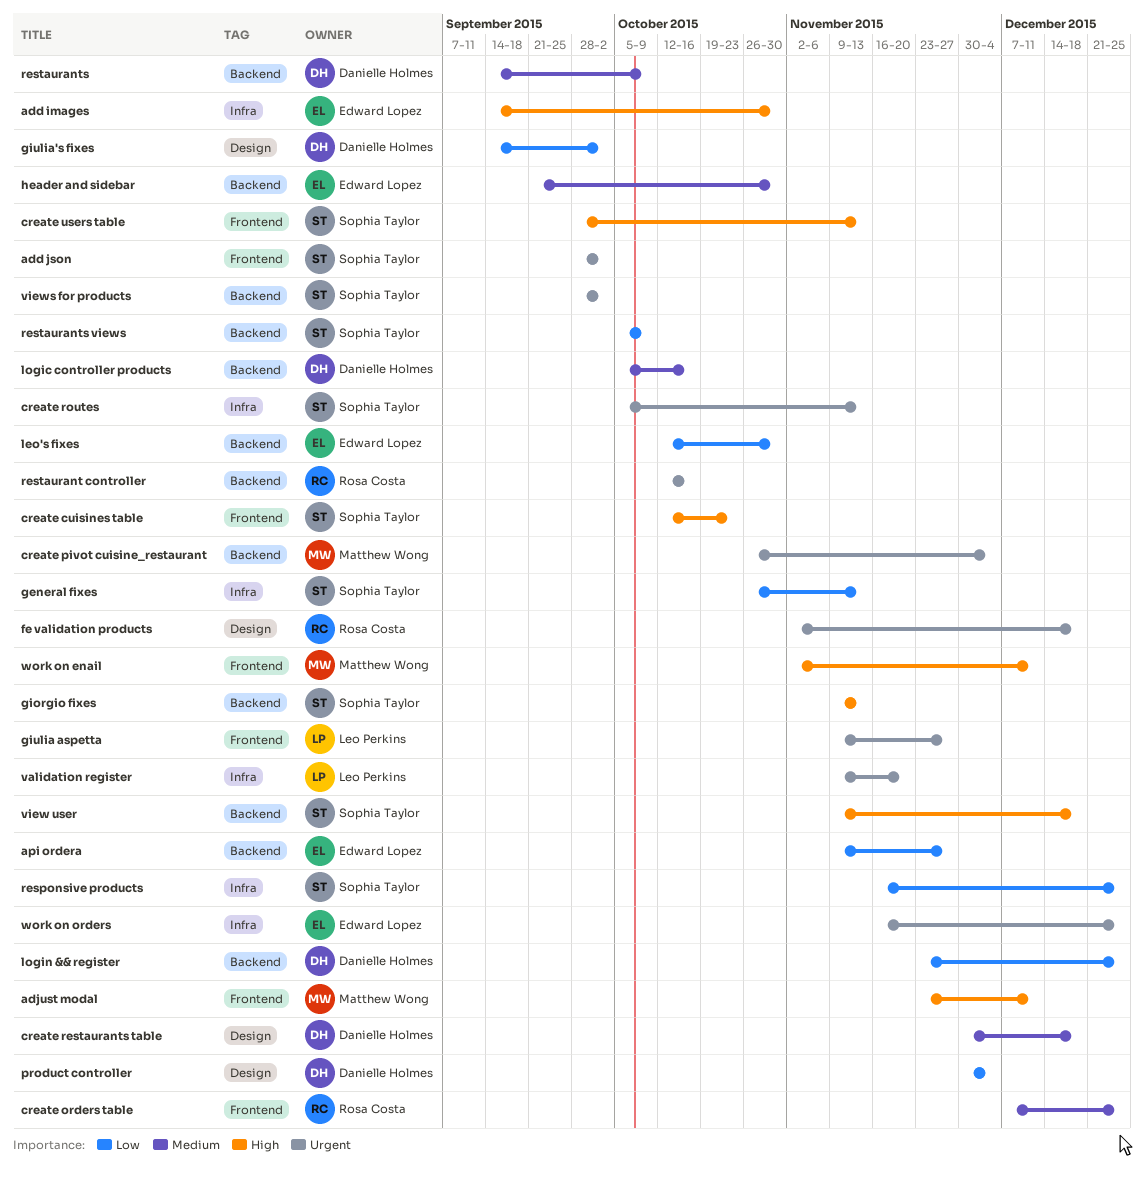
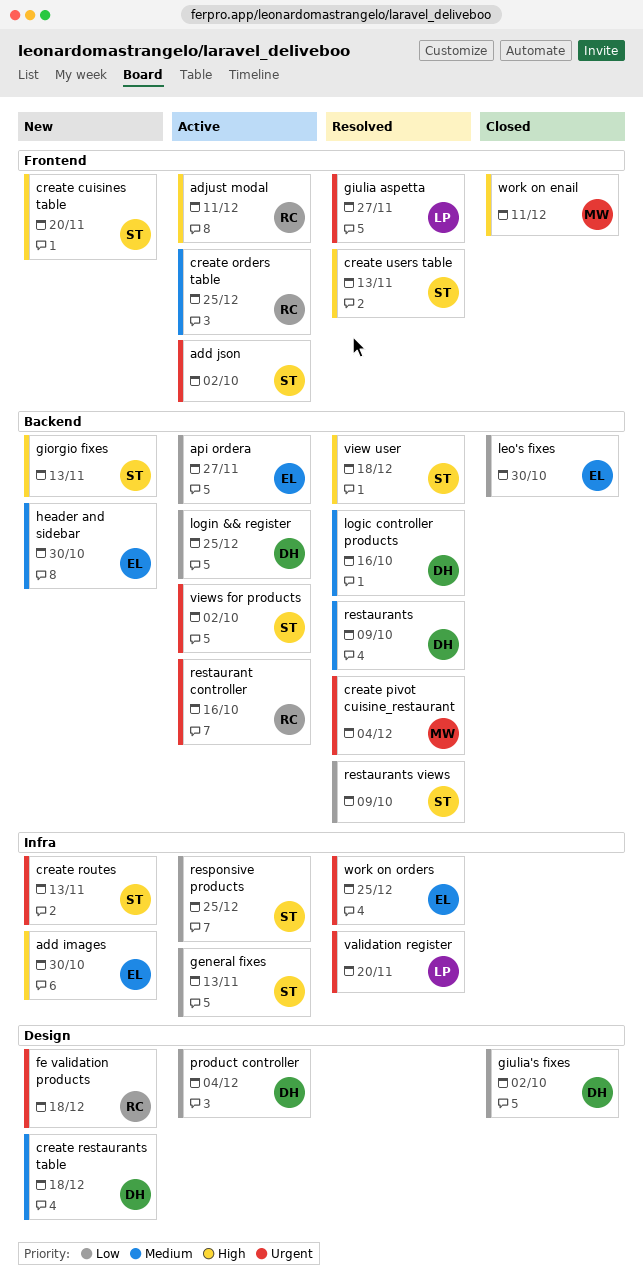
adjust modal, owner: Matthew Wong -> Rosa Costa
create cuisines table, due: Oct 23 -> Nov 20

